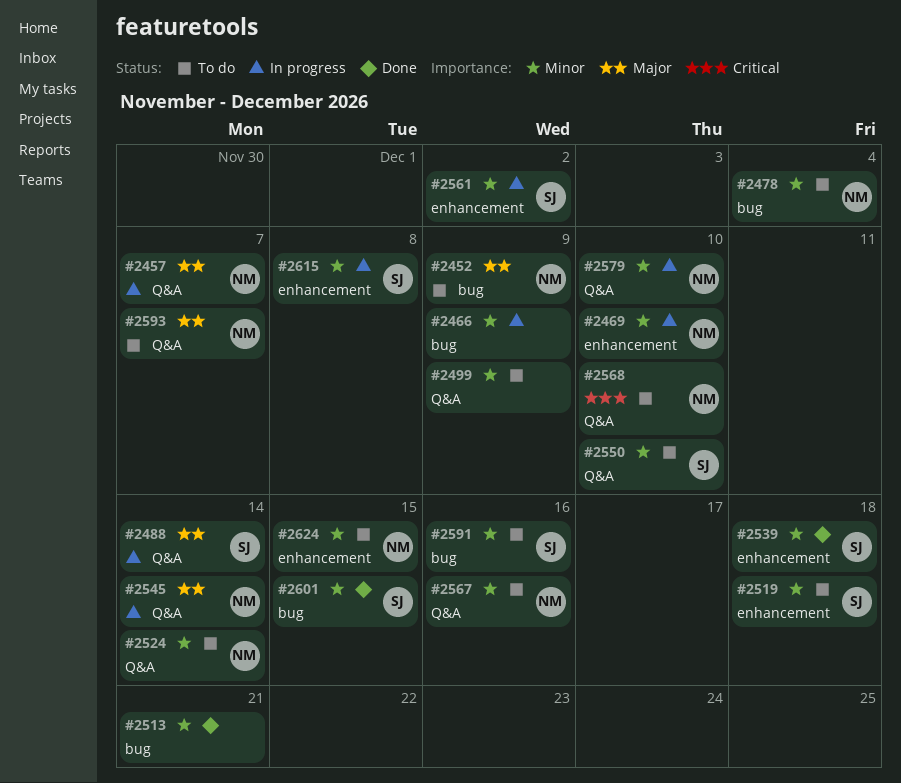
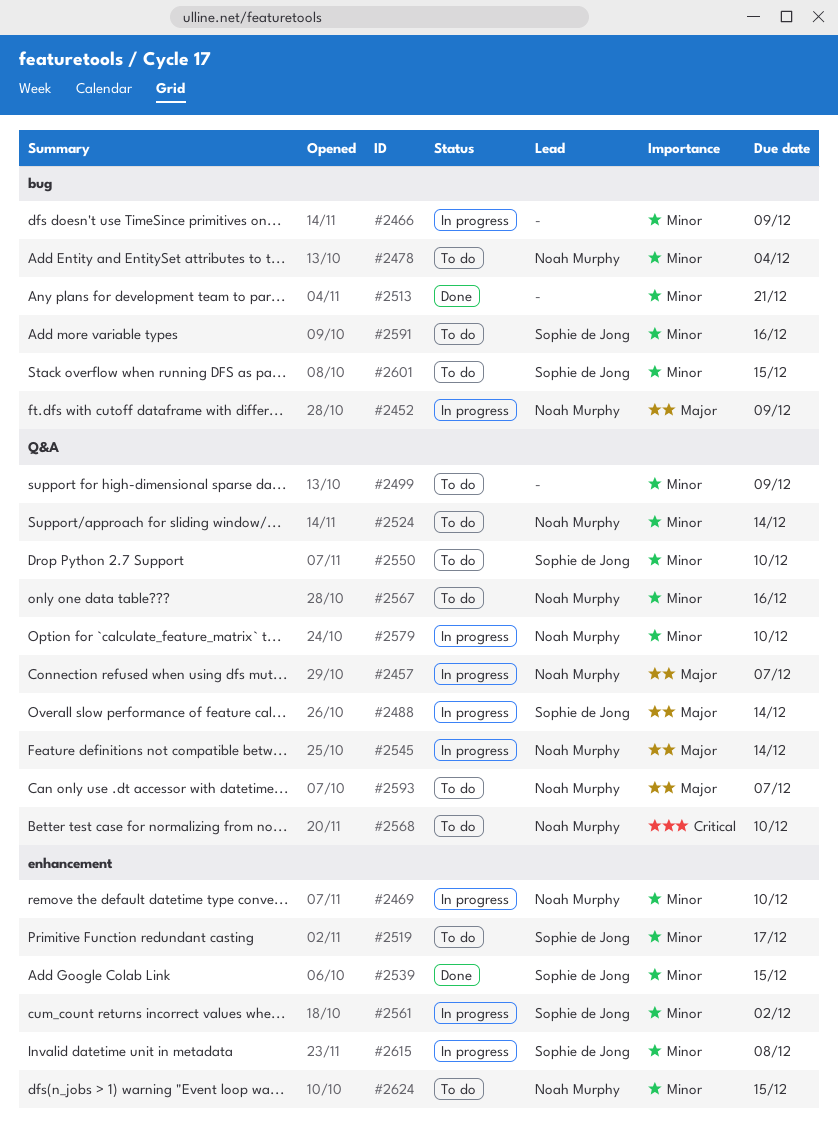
#2452, status: To do -> In progress
#2519, due: Dec 18 -> Dec 17
#2539, due: Dec 18 -> Dec 15
#2601, status: Done -> To do

